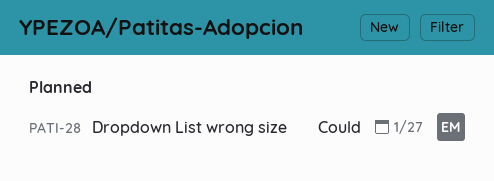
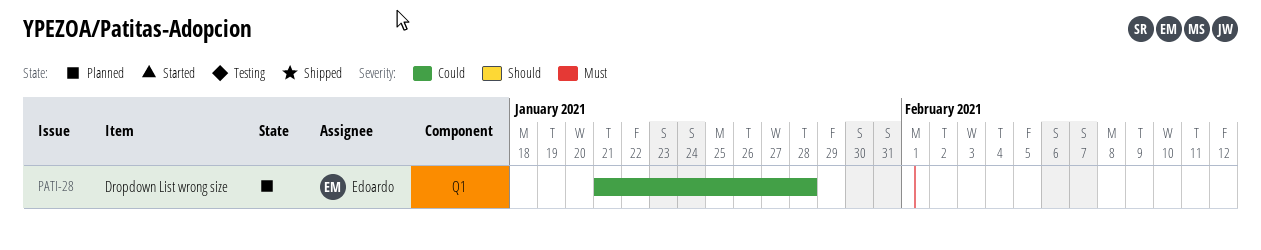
PATI-28, due: Jan 27 -> Jan 28

